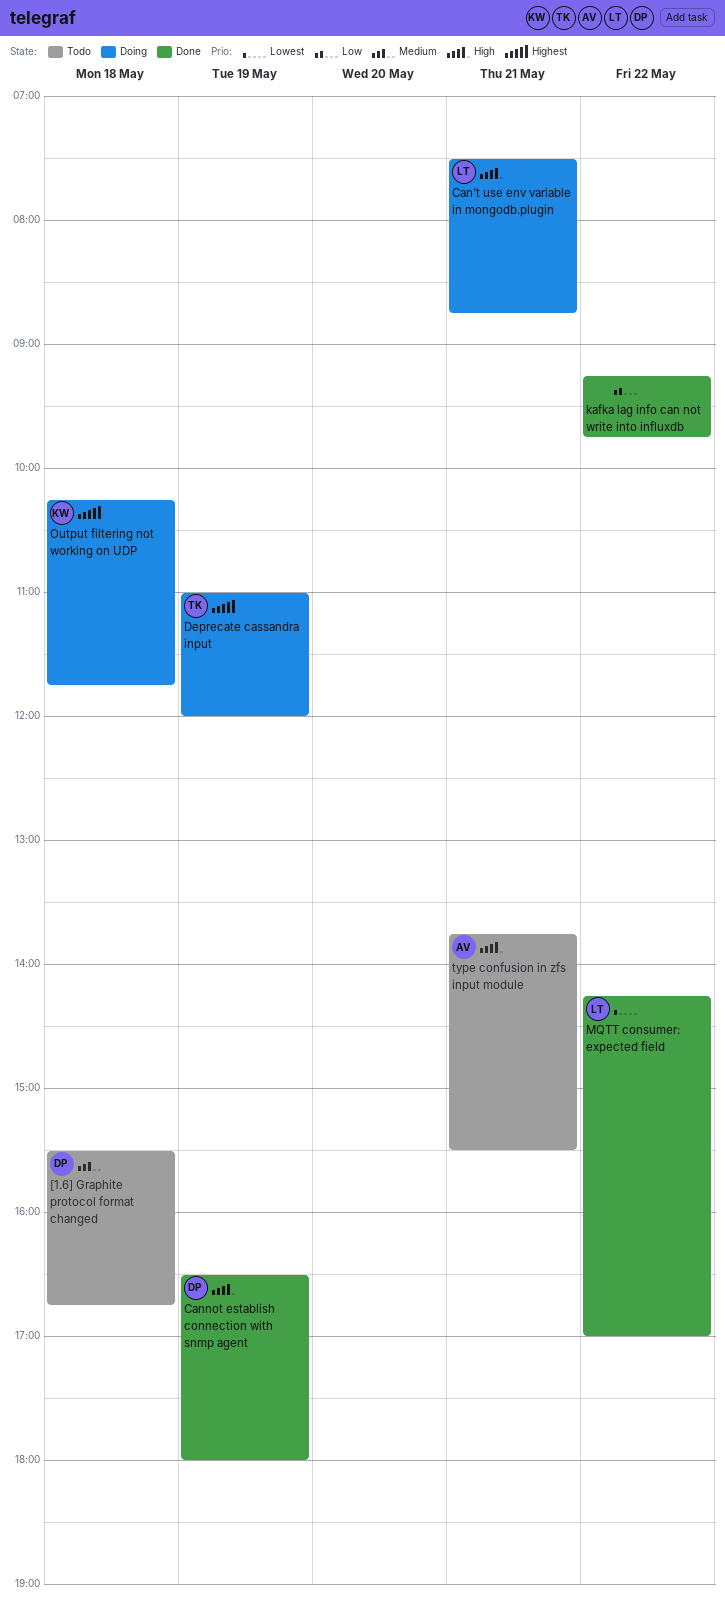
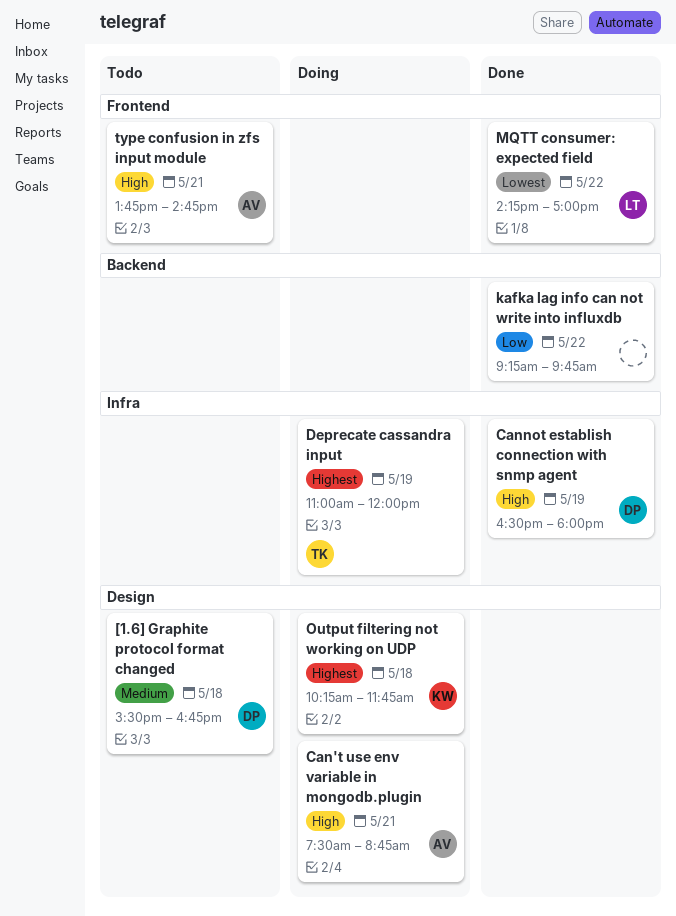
Can't use env variable in mongodb.plugin, owner: LT -> AV
type confusion in zfs input module, ends: 15:30 -> 14:45

